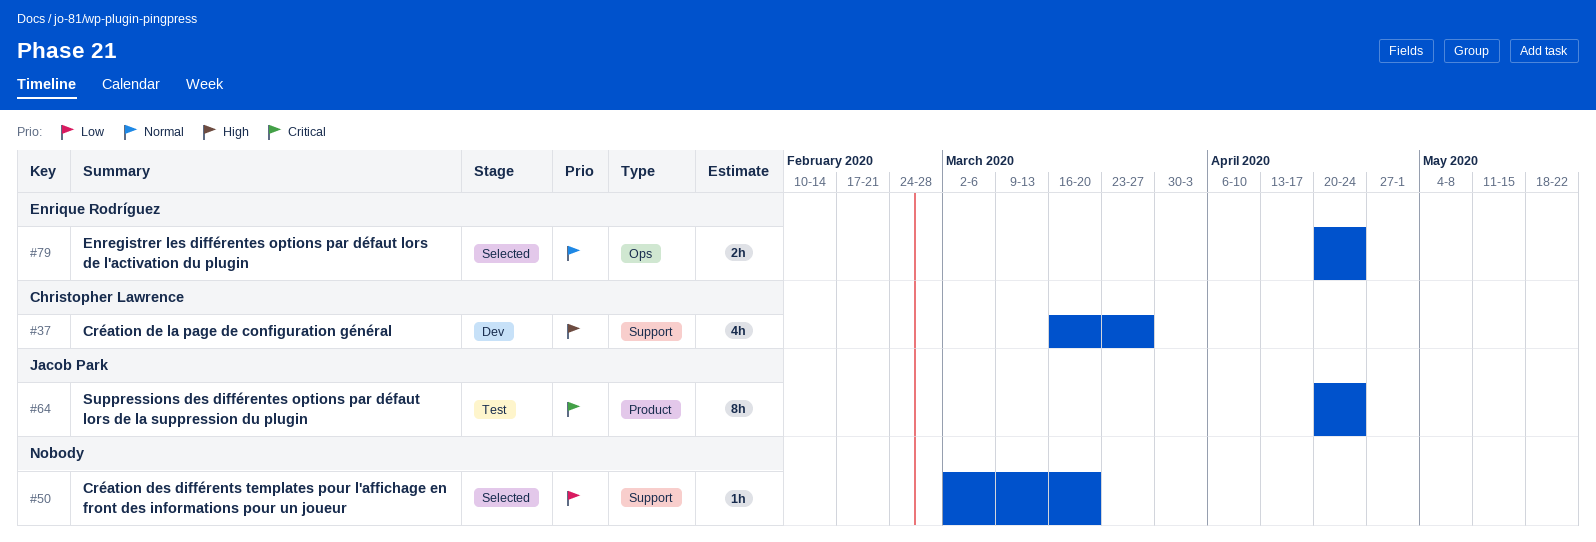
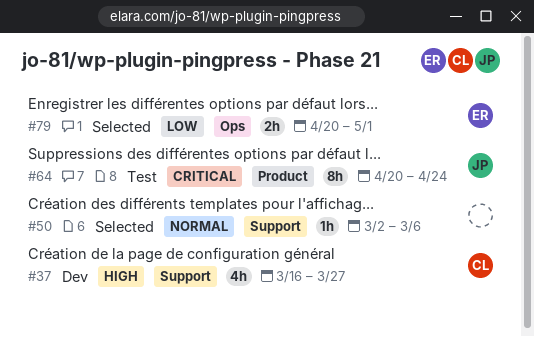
#50, priority: Low -> Normal
#50, due: Mar 20 -> Mar 6
#79, priority: Normal -> Low
#79, due: Apr 24 -> May 1

